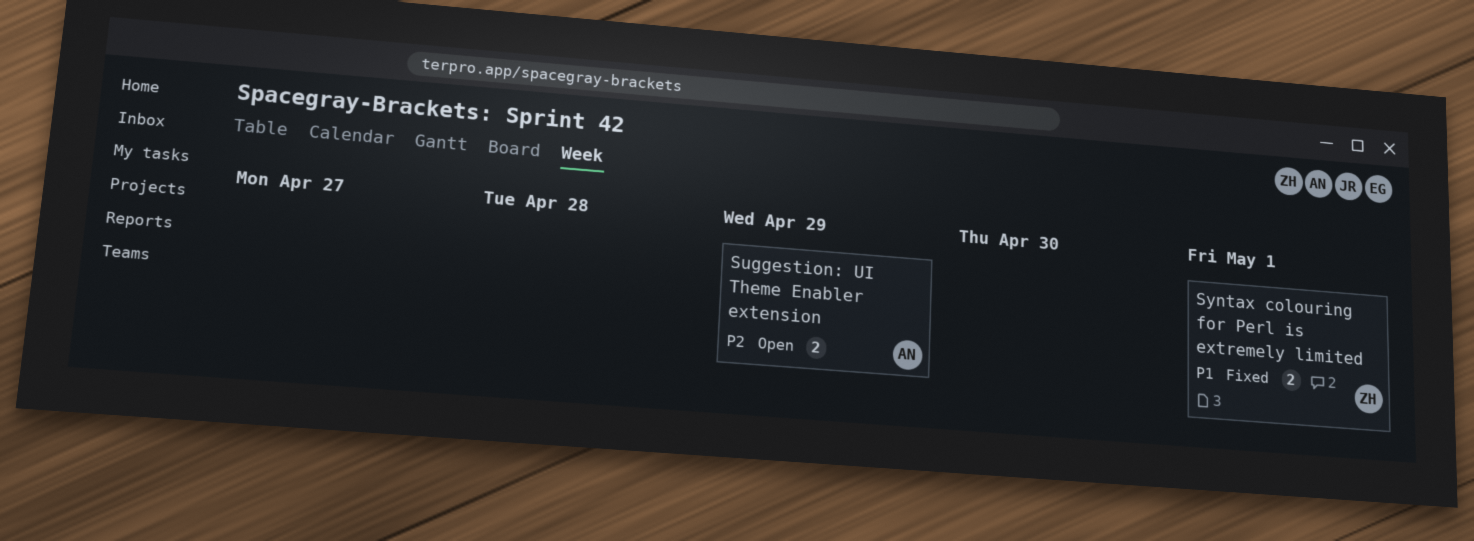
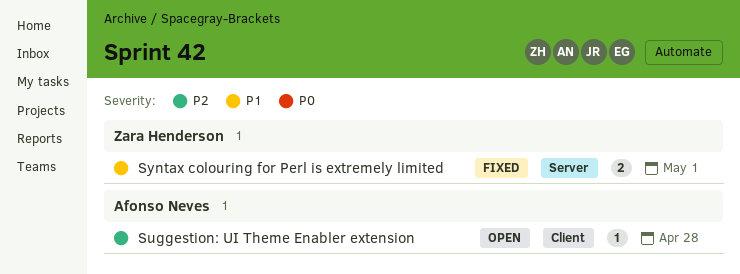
Suggestion: UI Theme Enabler extension, estimate: 2 -> 1
Suggestion: UI Theme Enabler extension, due: Apr 29 -> Apr 28

